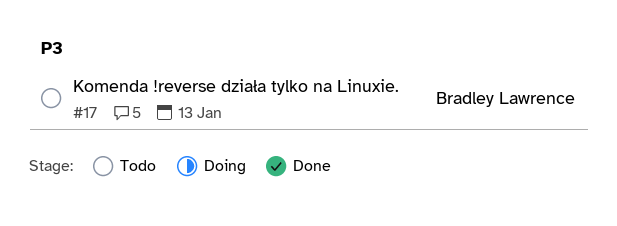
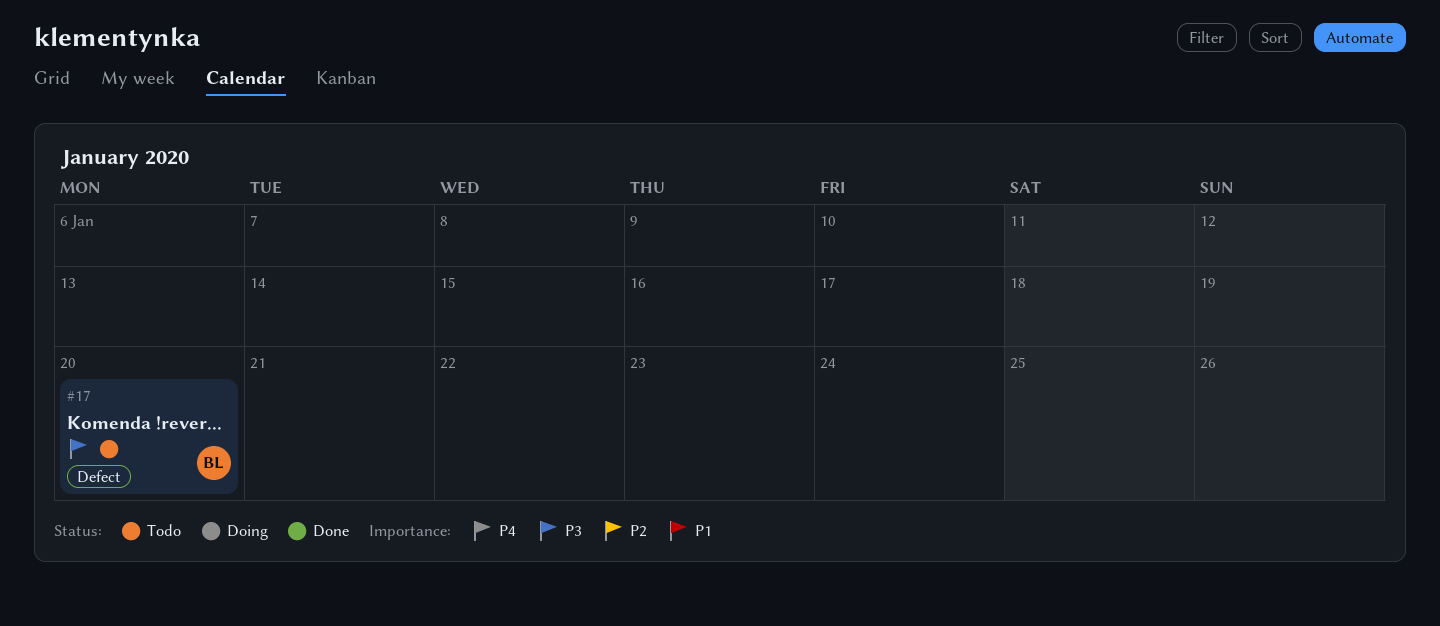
#17, due: Jan 13 -> Jan 20

